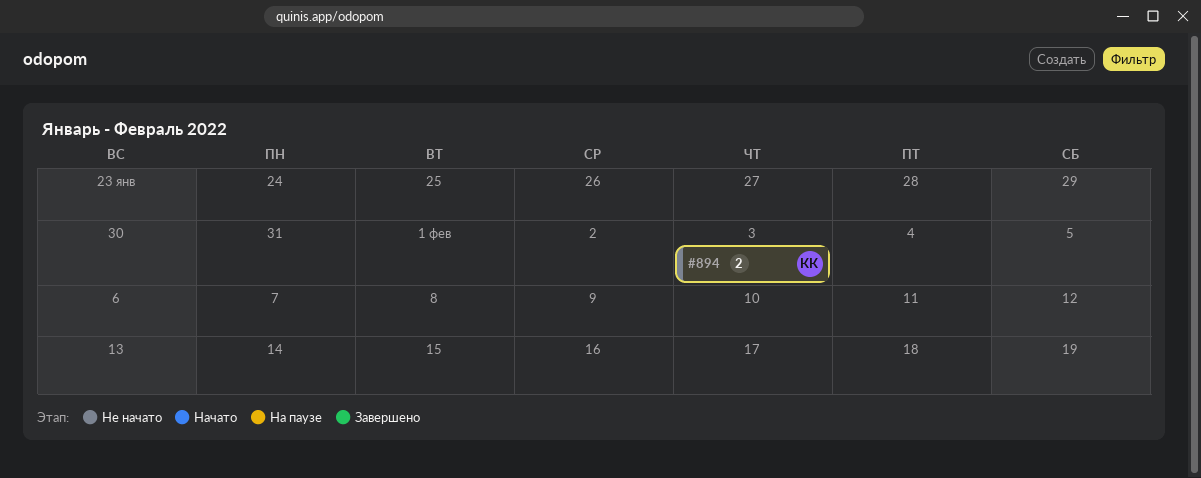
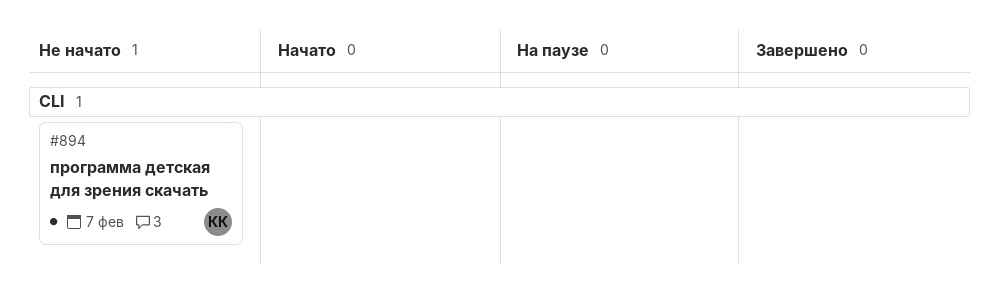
#894, estimate: 2 -> 1
#894, due: Feb 3 -> Feb 7

